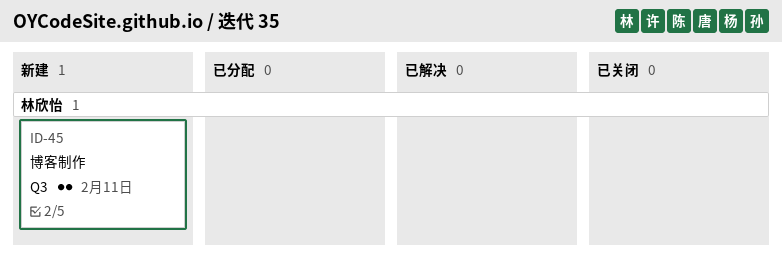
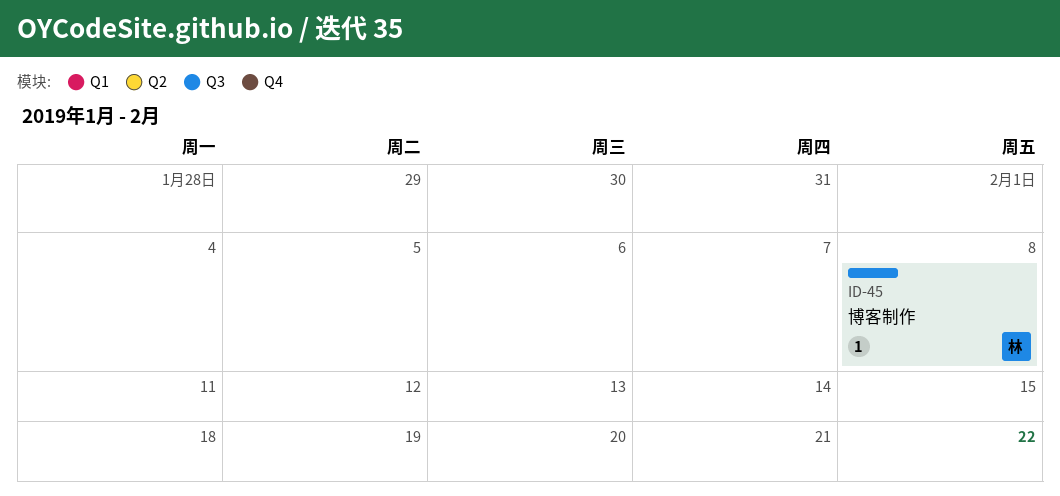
ID-45, estimate: 2 -> 1
ID-45, due: Feb 11 -> Feb 8

